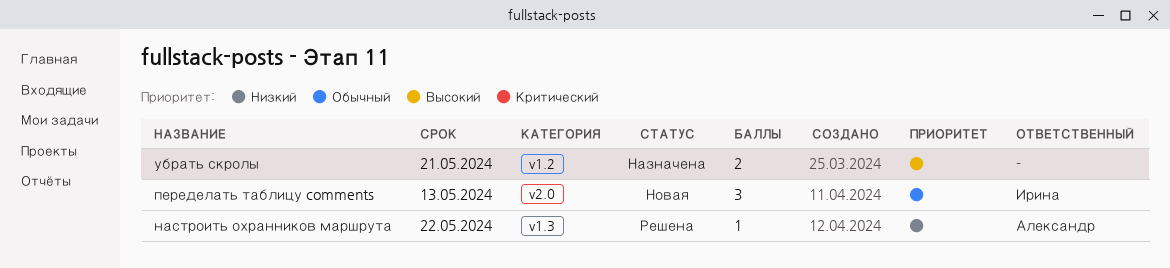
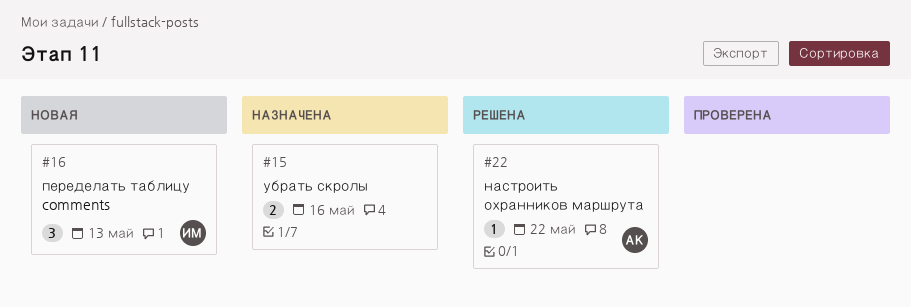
убрать скролы, due: May 21 -> May 16

